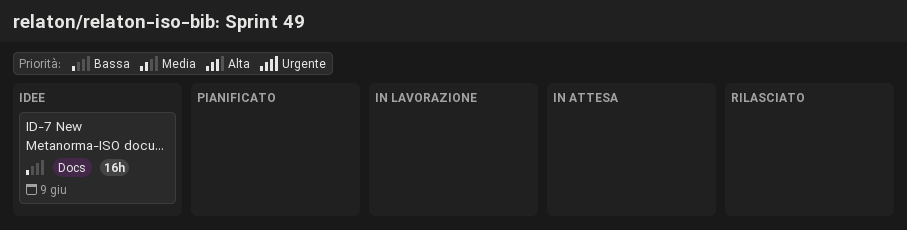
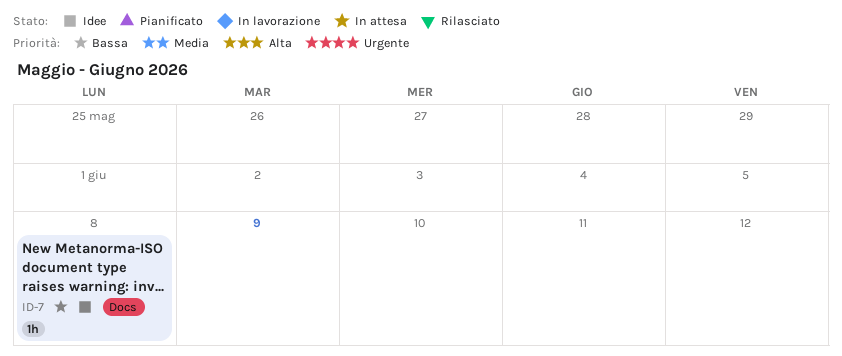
ID-7, estimate: 16h -> 1h
ID-7, due: Jun 9 -> Jun 8

